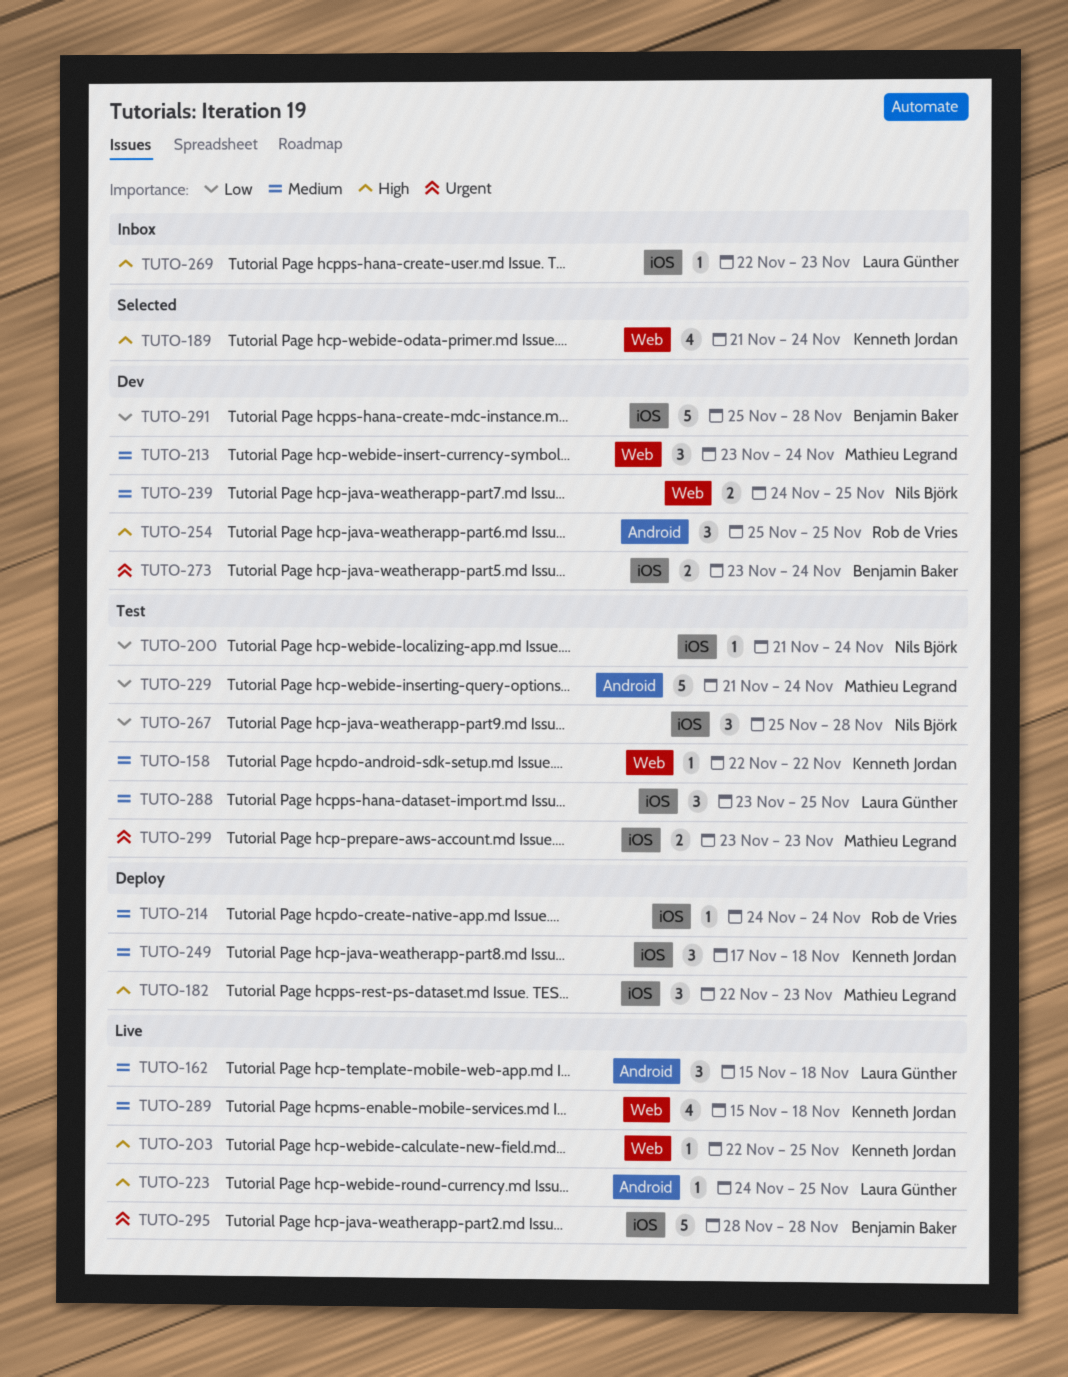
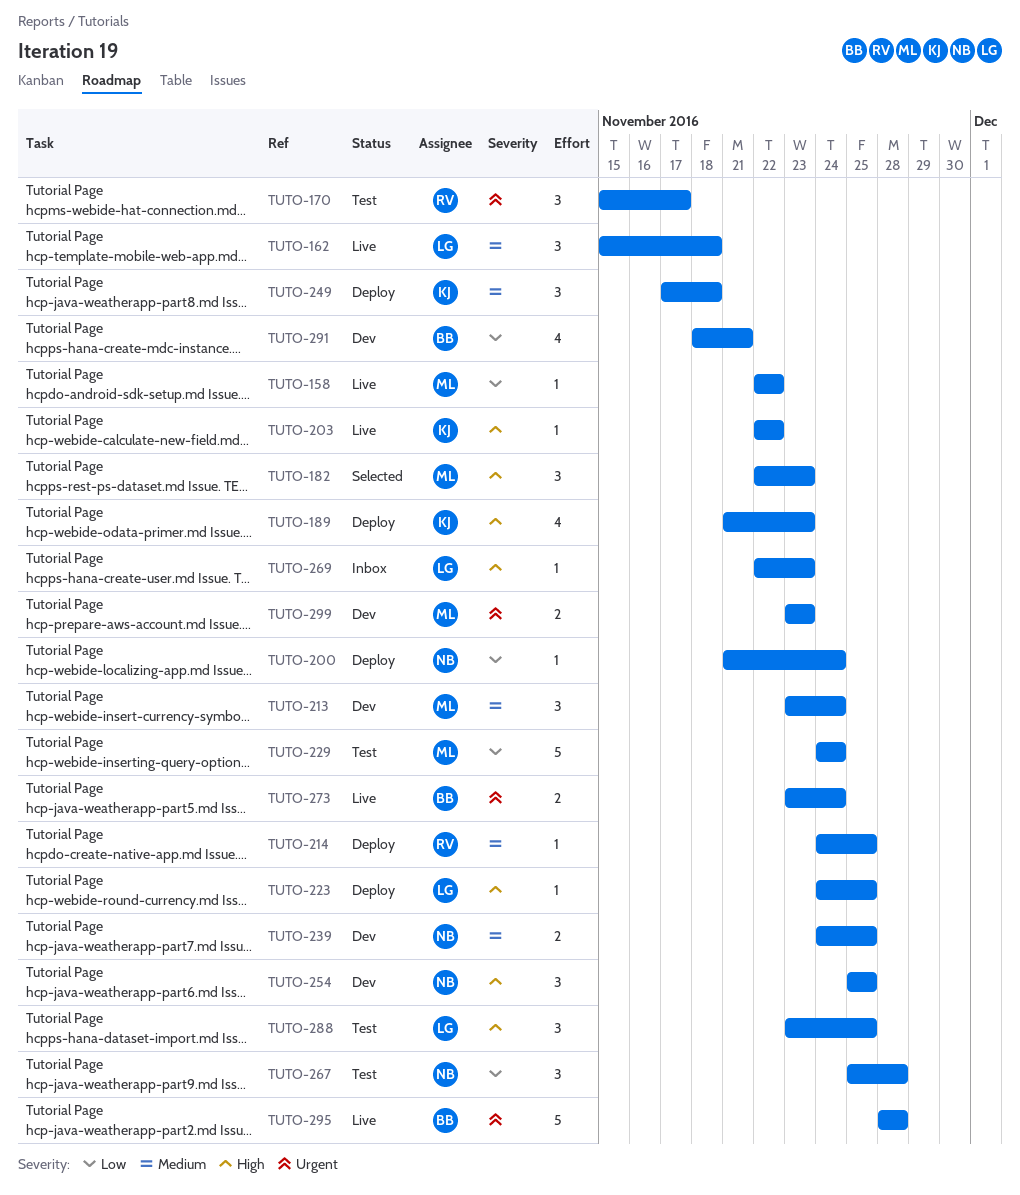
TUTO-158, status: Test -> Live
TUTO-158, owner: Kenneth Jordan -> Mathieu Legrand
TUTO-158, priority: Medium -> Low
TUTO-170: none -> present
TUTO-182, status: Deploy -> Selected
TUTO-189, status: Selected -> Deploy
TUTO-189, due: Nov 24 -> Nov 23
TUTO-200, status: Test -> Deploy
TUTO-203, due: Nov 25 -> Nov 22
TUTO-214, due: Nov 24 -> Nov 25
TUTO-223, status: Live -> Deploy
TUTO-229, start: Nov 21 -> Nov 24
TUTO-254, owner: Rob de Vries -> Nils Björk
TUTO-273, status: Dev -> Live
TUTO-288, priority: Medium -> High
TUTO-289: present -> none
TUTO-291, estimate: 5 -> 4
TUTO-291, start: Nov 25 -> Nov 18
TUTO-291, due: Nov 28 -> Nov 21
TUTO-299, status: Test -> Dev

